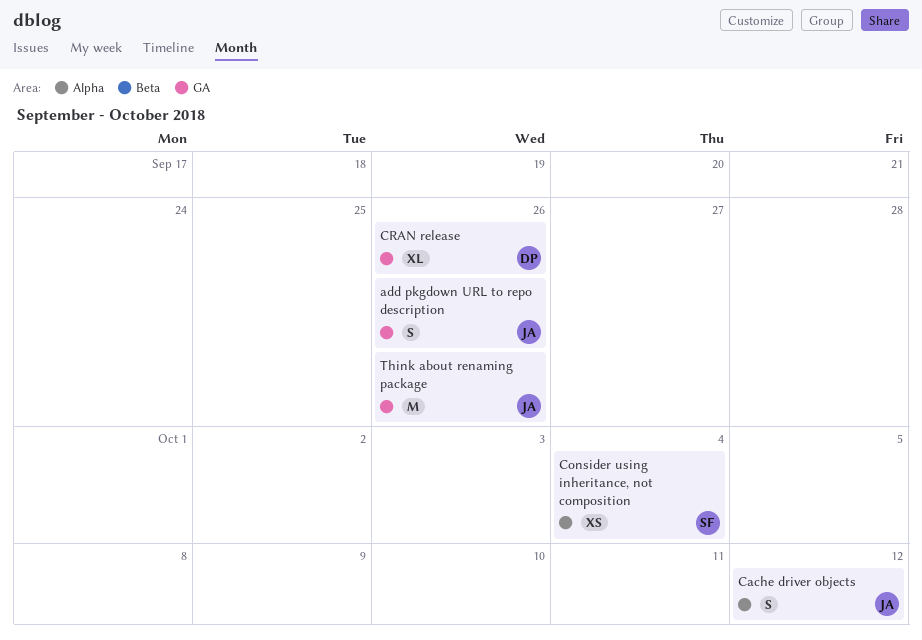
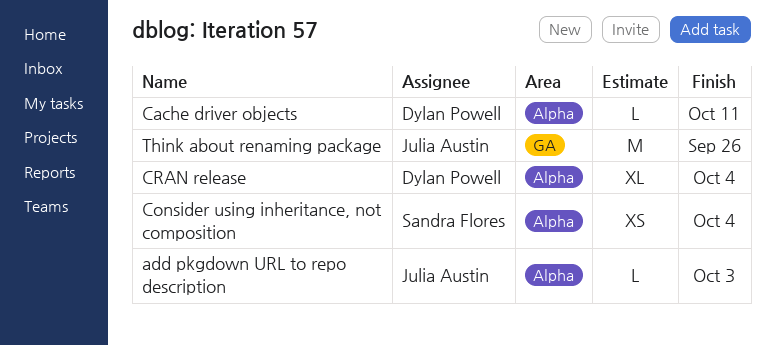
add pkgdown URL to repo description, label: GA -> Alpha
add pkgdown URL to repo description, estimate: S -> L
add pkgdown URL to repo description, due: Sep 26 -> Oct 3
Cache driver objects, owner: Julia Austin -> Dylan Powell
Cache driver objects, estimate: S -> L
Cache driver objects, due: Oct 12 -> Oct 11
CRAN release, label: GA -> Alpha
CRAN release, due: Sep 26 -> Oct 4

